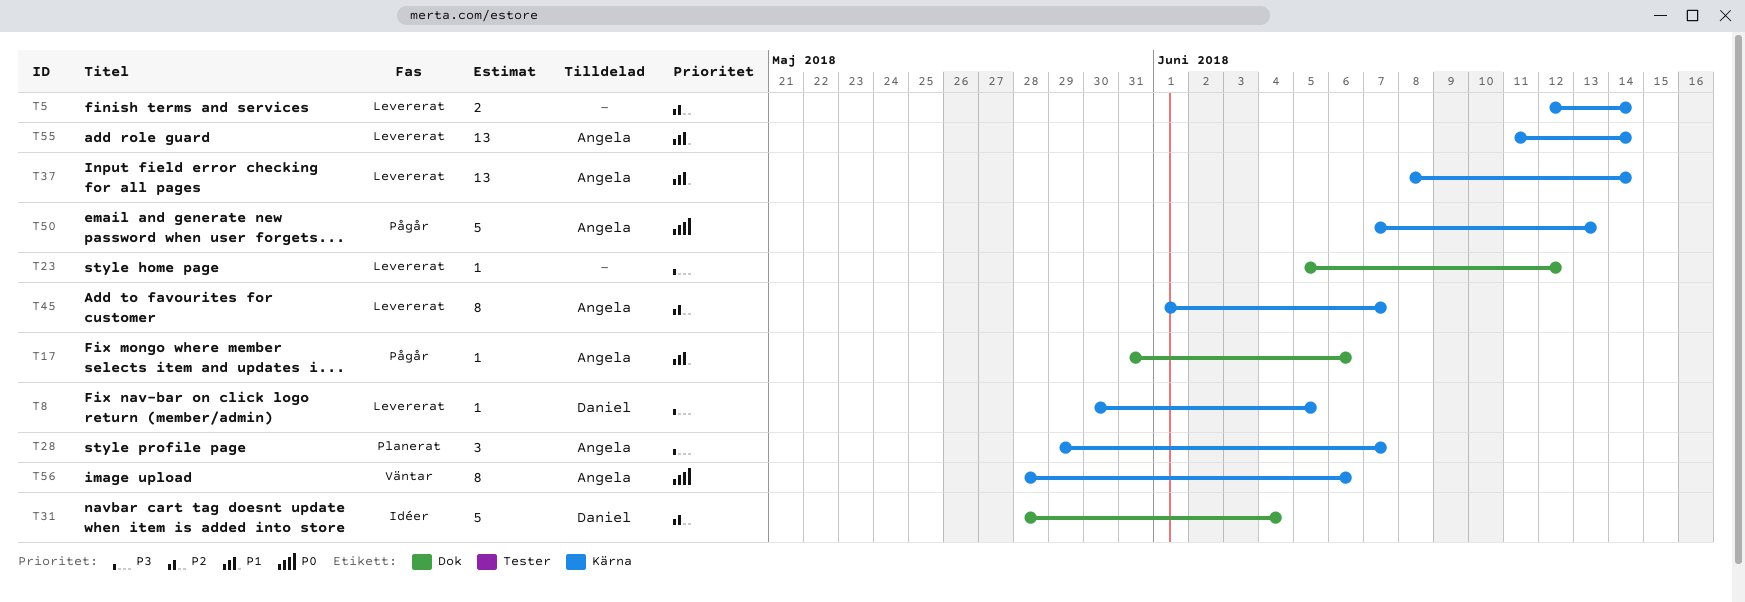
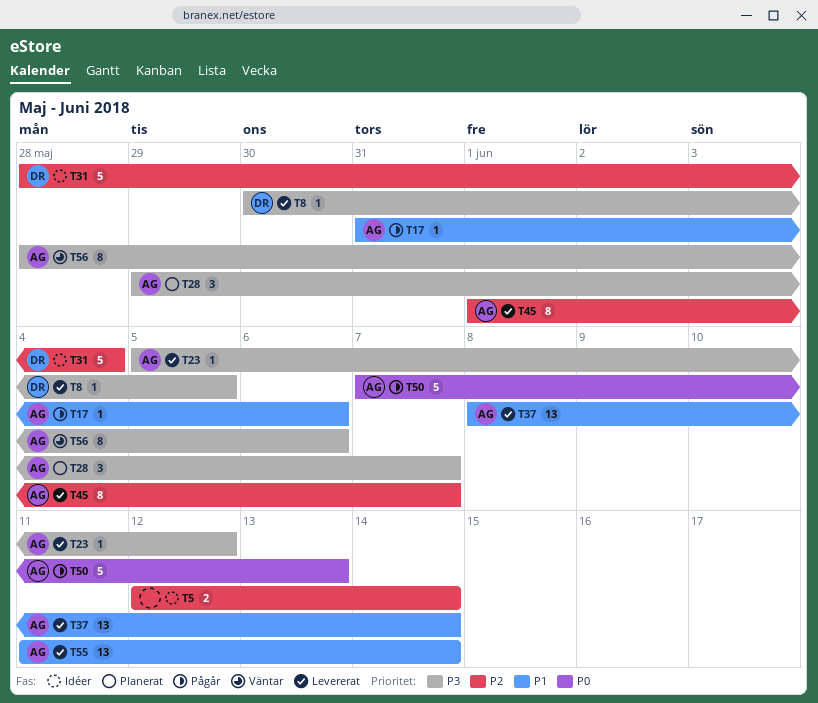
T5, status: Levererat -> Idéer
T23, owner: none -> Angela
T56, priority: P0 -> P3

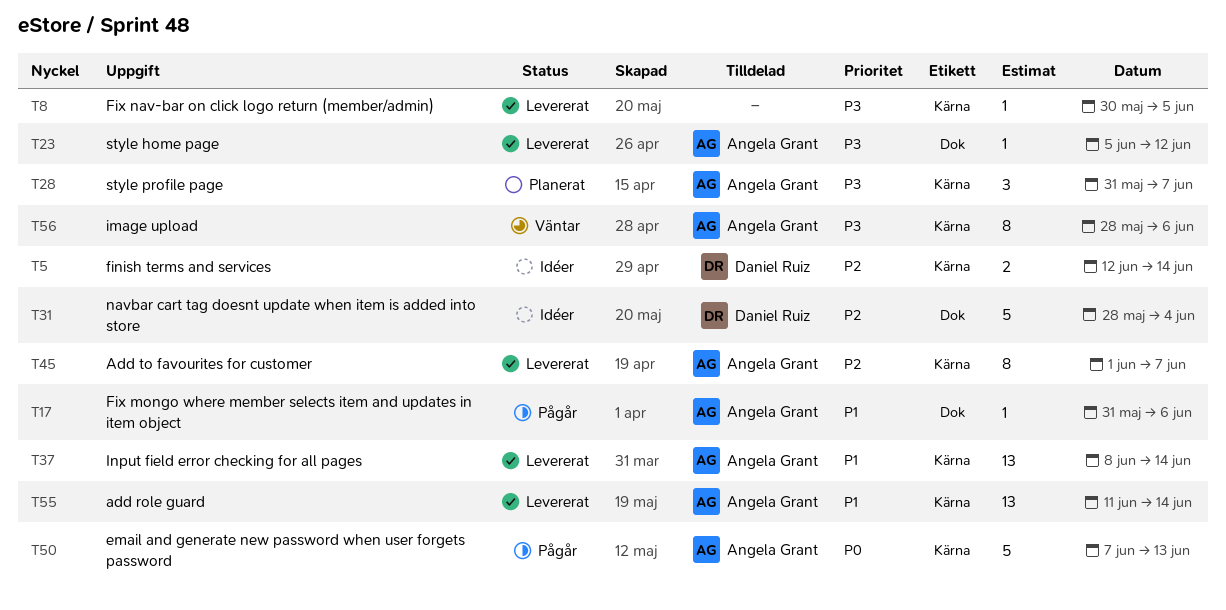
T5, owner: none -> Daniel Ruiz
T8, owner: Daniel Ruiz -> none
T28, start: May 29 -> May 31

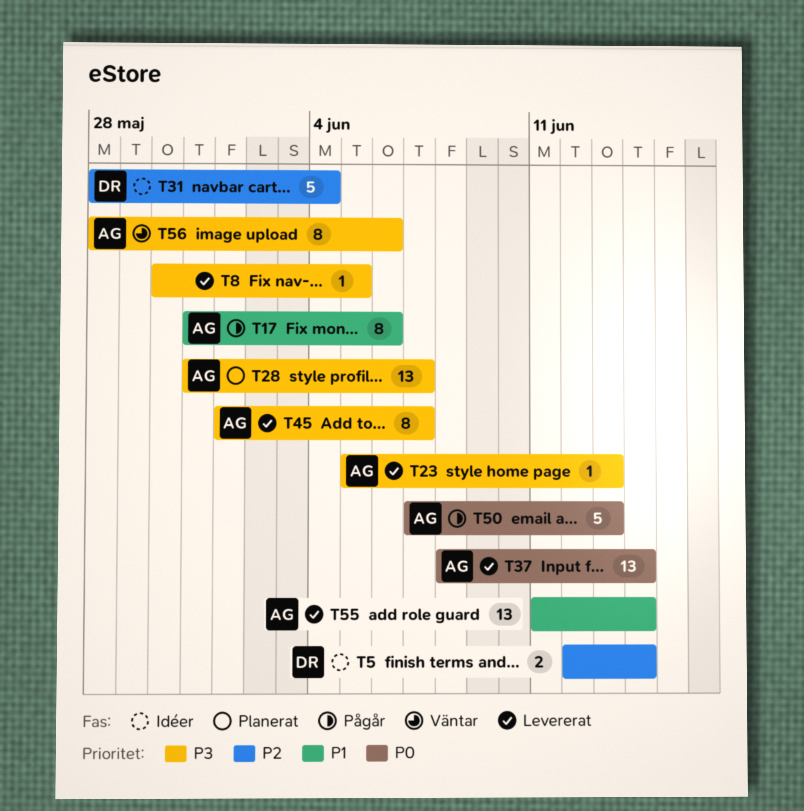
T17, estimate: 1 -> 8
T23, due: Jun 12 -> Jun 13
T28, estimate: 3 -> 13
T37, priority: P1 -> P0
T45, priority: P2 -> P3

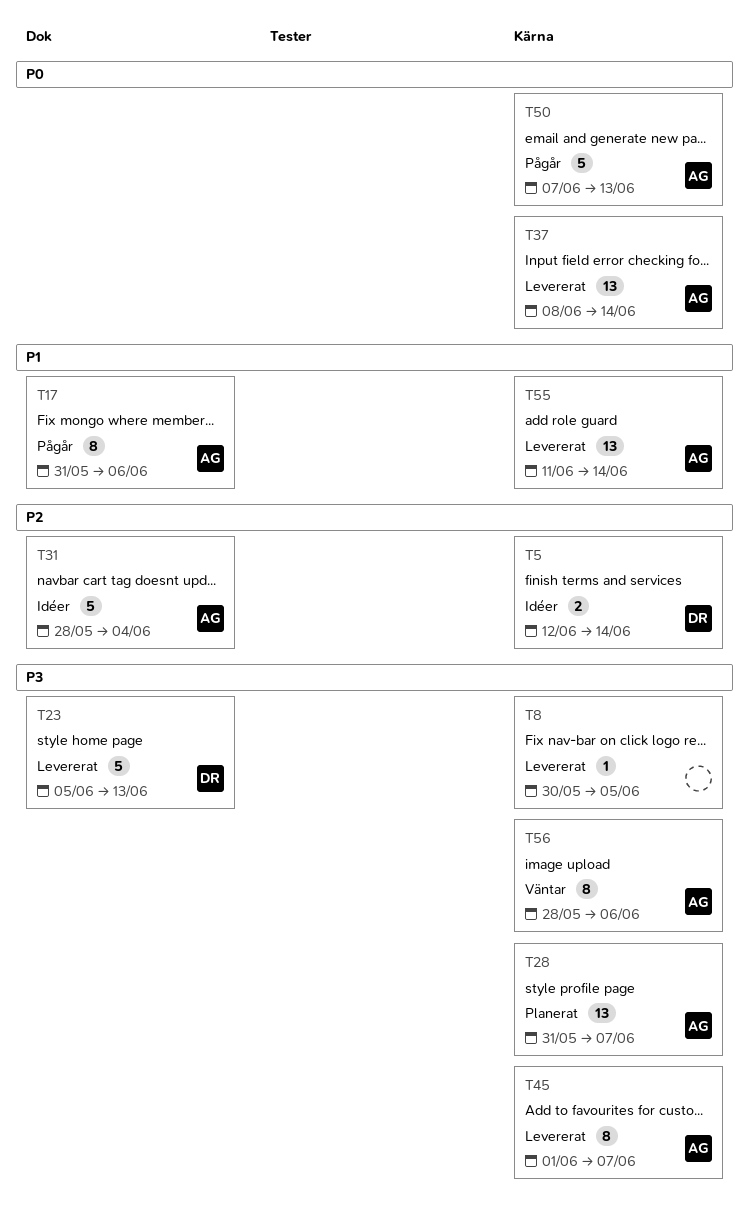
T23, owner: AG -> DR
T23, estimate: 1 -> 5
T31, owner: DR -> AG

